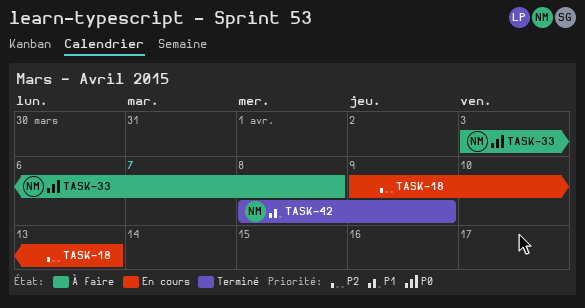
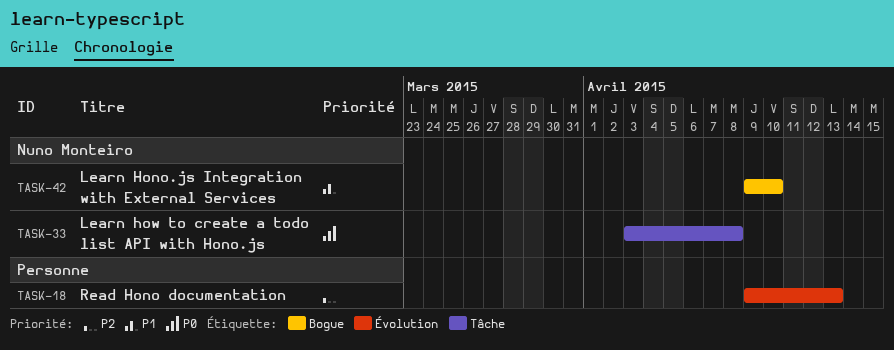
TASK-42, start: Apr 8 -> Apr 9
TASK-42, due: Apr 9 -> Apr 10

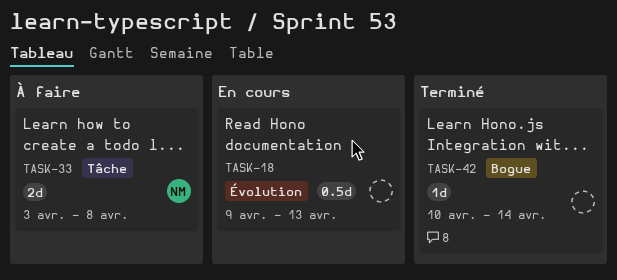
TASK-42, owner: Nuno Monteiro -> none
TASK-42, start: Apr 9 -> Apr 10
TASK-42, due: Apr 10 -> Apr 14

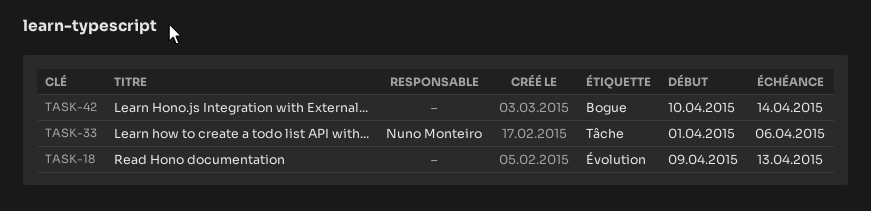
TASK-33, start: Apr 3 -> Apr 1
TASK-33, due: Apr 8 -> Apr 6

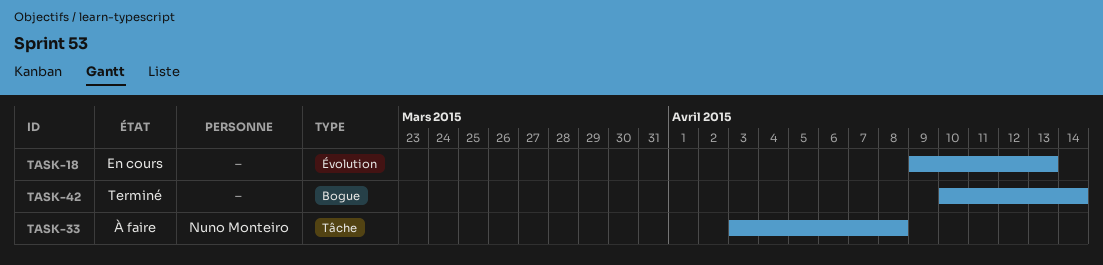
TASK-33, start: Apr 1 -> Apr 3
TASK-33, due: Apr 6 -> Apr 8

